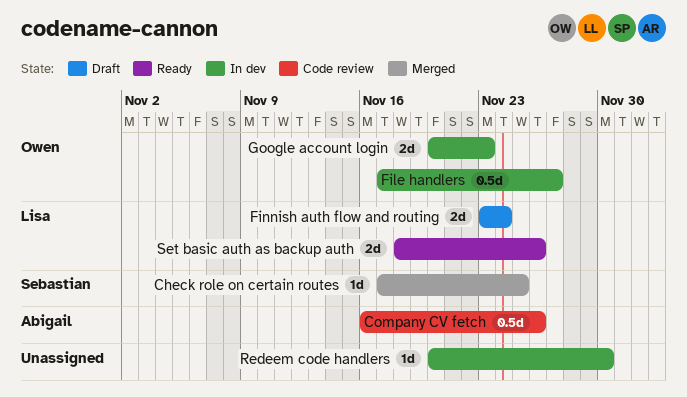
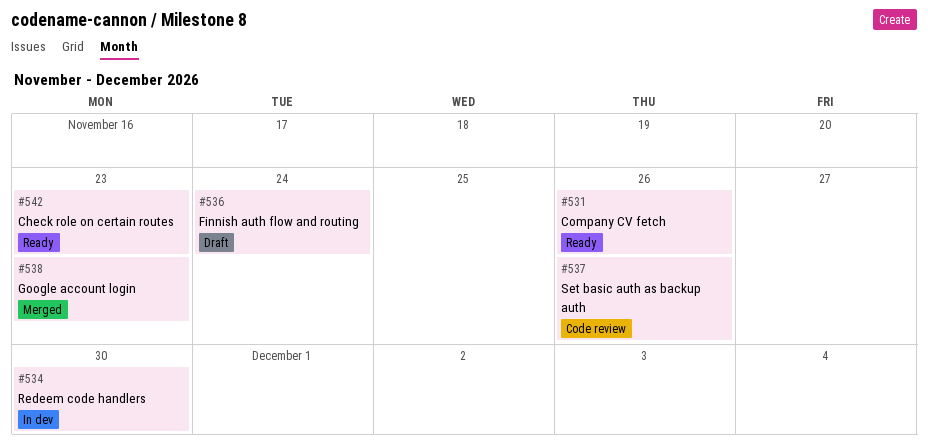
Check role on certain routes, status: Merged -> Ready
Check role on certain routes, due: Nov 25 -> Nov 23
Company CV fetch, status: Code review -> Ready
File handlers: present -> none
Google account login, status: In dev -> Merged
Set basic auth as backup auth, status: Ready -> Code review

